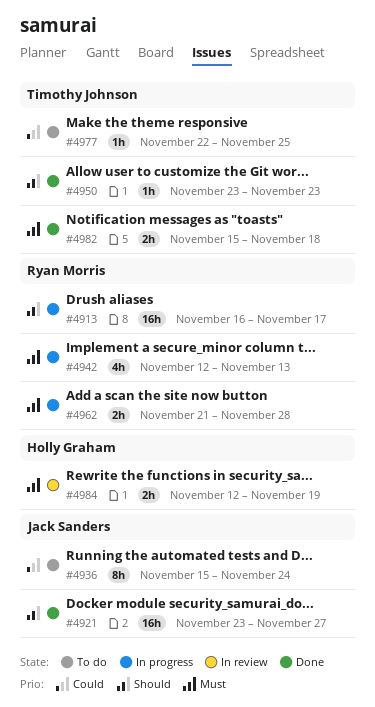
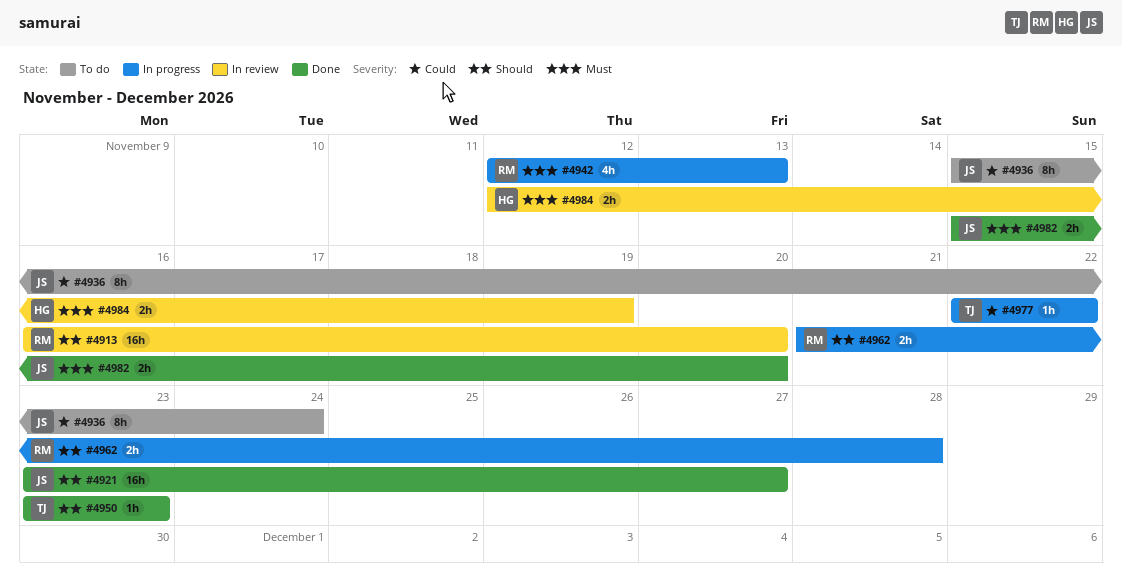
#4913, status: In progress -> In review
#4913, due: Nov 17 -> Nov 20
#4962, priority: Must -> Should
#4977, status: To do -> In progress
#4977, due: Nov 25 -> Nov 22
#4982, owner: Timothy Johnson -> Jack Sanders
#4982, due: Nov 18 -> Nov 20

